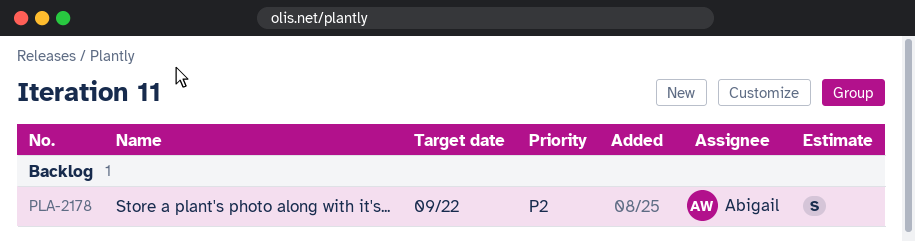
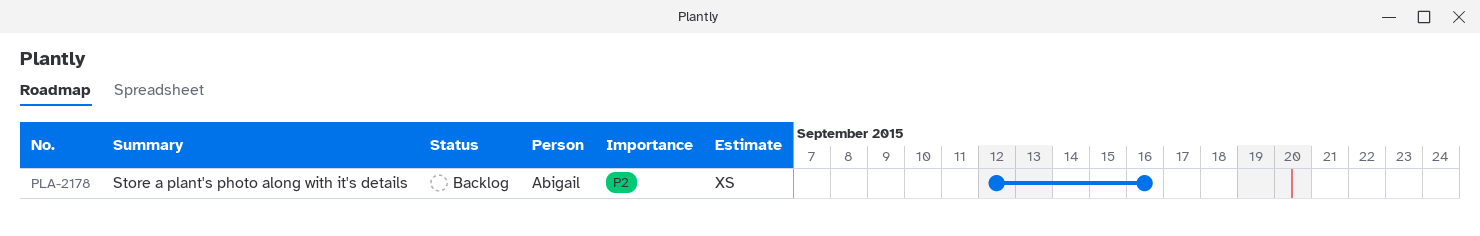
PLA-2178, estimate: S -> XS
PLA-2178, due: Sep 22 -> Sep 16

